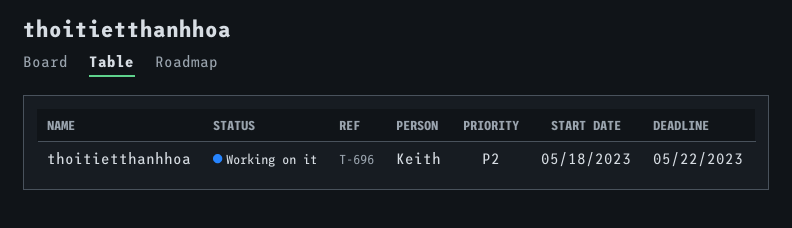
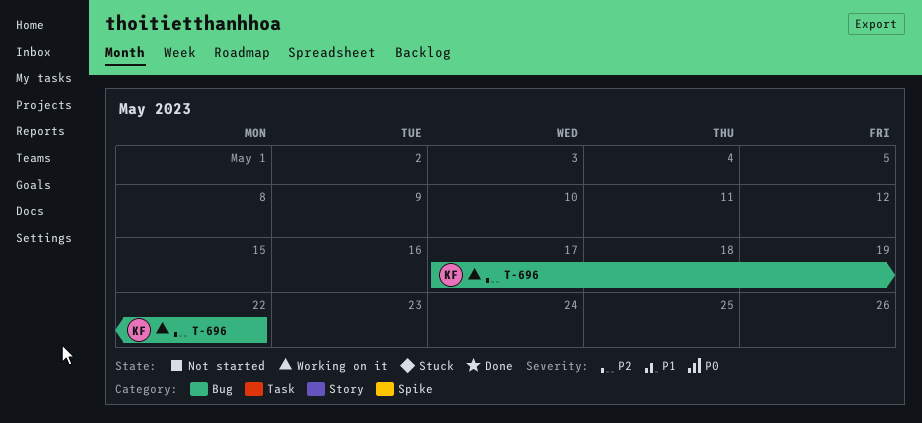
T-696, start: May 18 -> May 17

